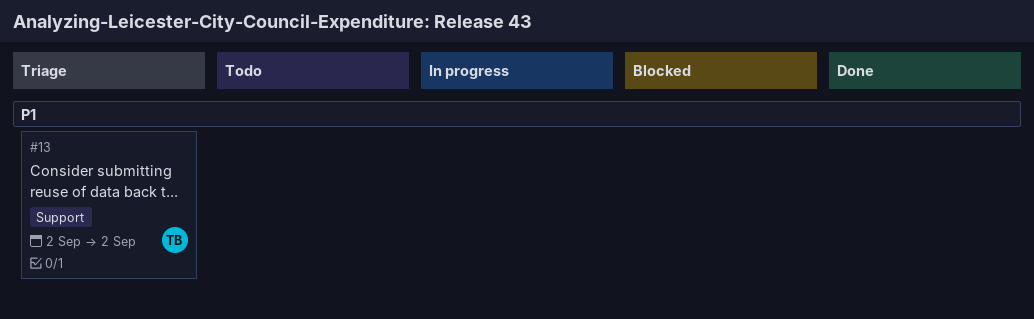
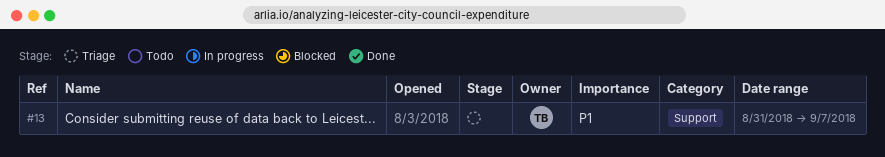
#13, start: Sep 2 -> Aug 31
#13, due: Sep 2 -> Sep 7

